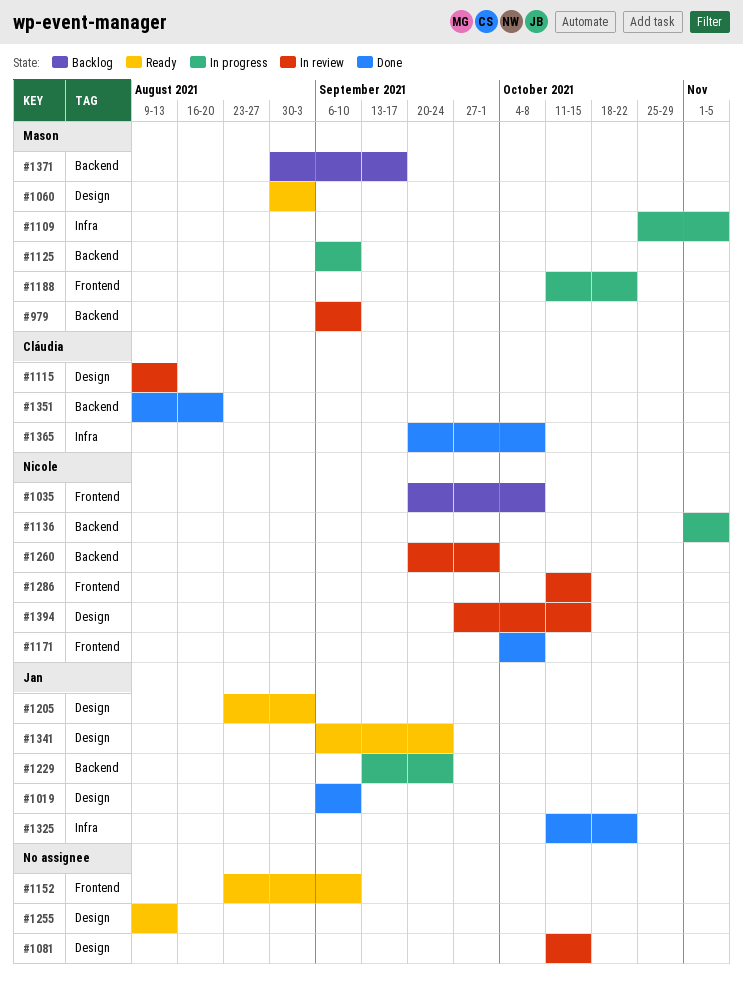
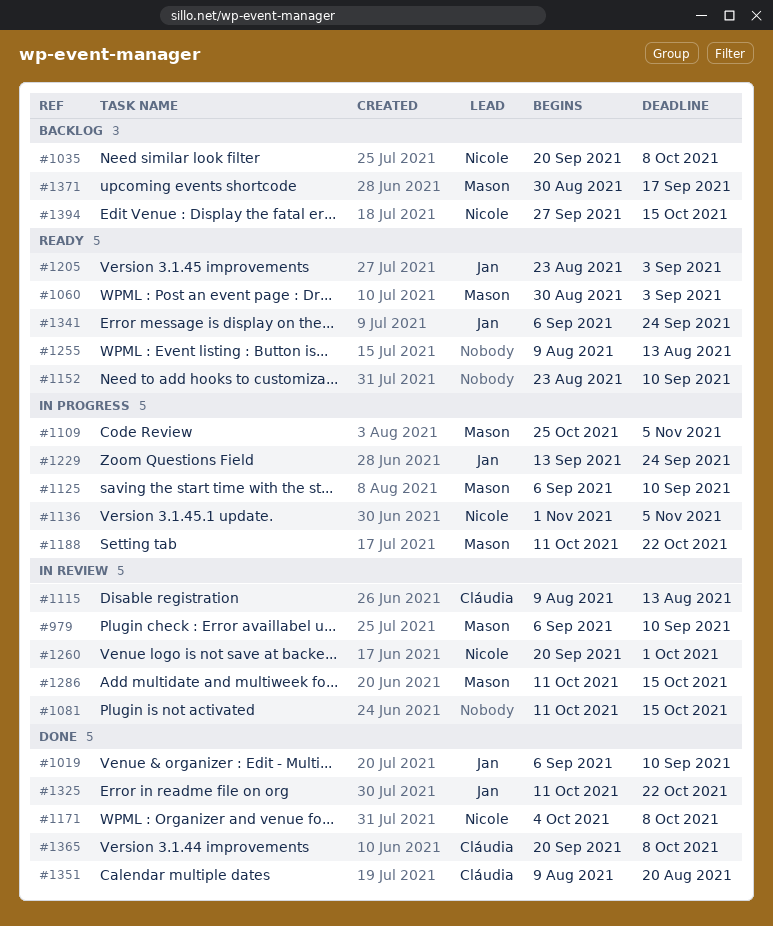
#1286, owner: Nicole -> Mason
#1394, status: In review -> Backlog

